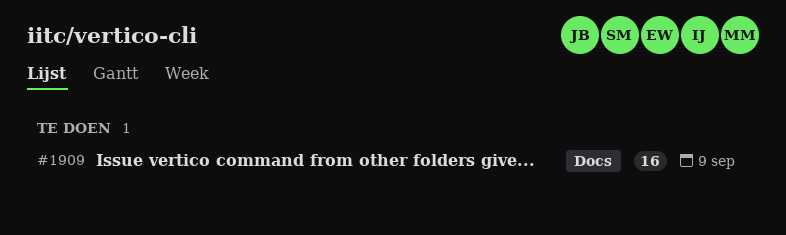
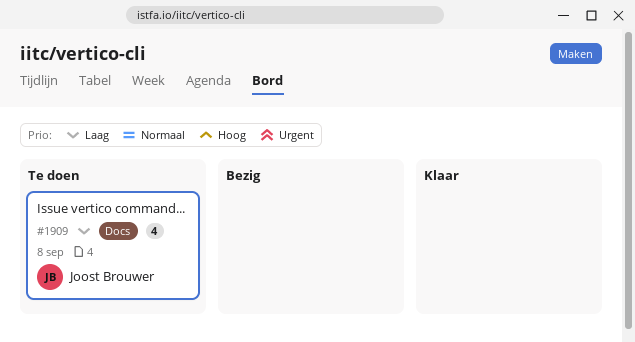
#1909, estimate: 16 -> 4
#1909, due: Sep 9 -> Sep 8

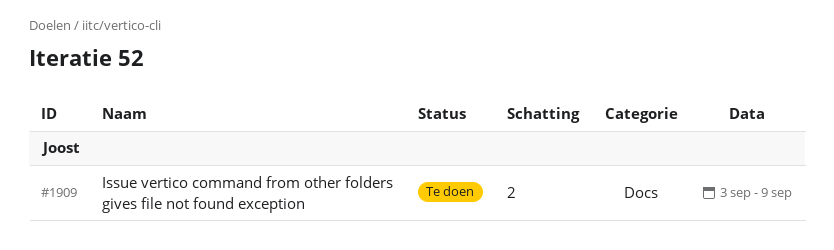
#1909, estimate: 4 -> 2
#1909, due: Sep 8 -> Sep 9

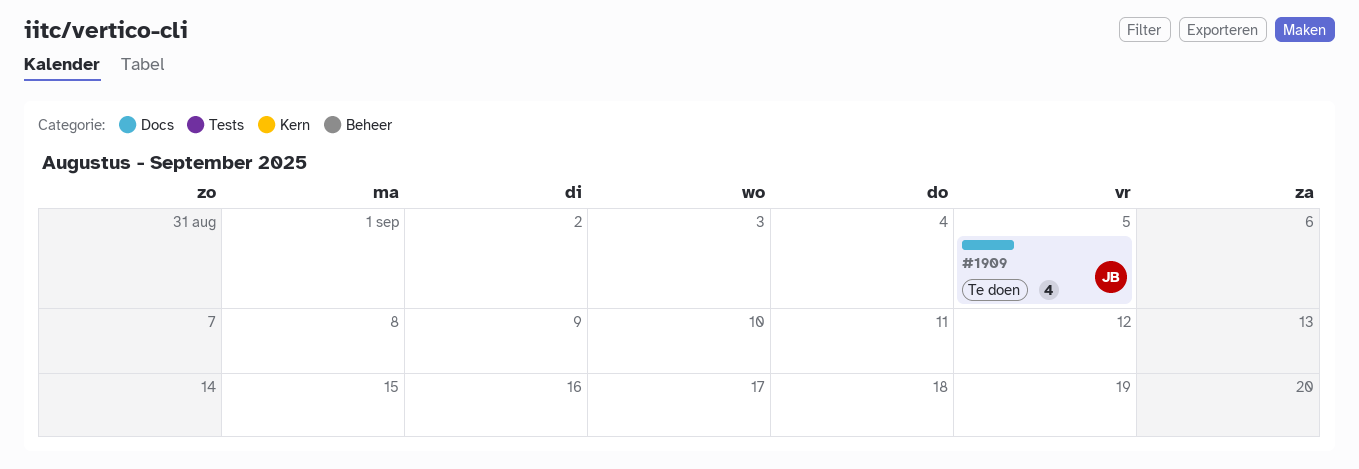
#1909, estimate: 2 -> 4
#1909, due: Sep 9 -> Sep 5

